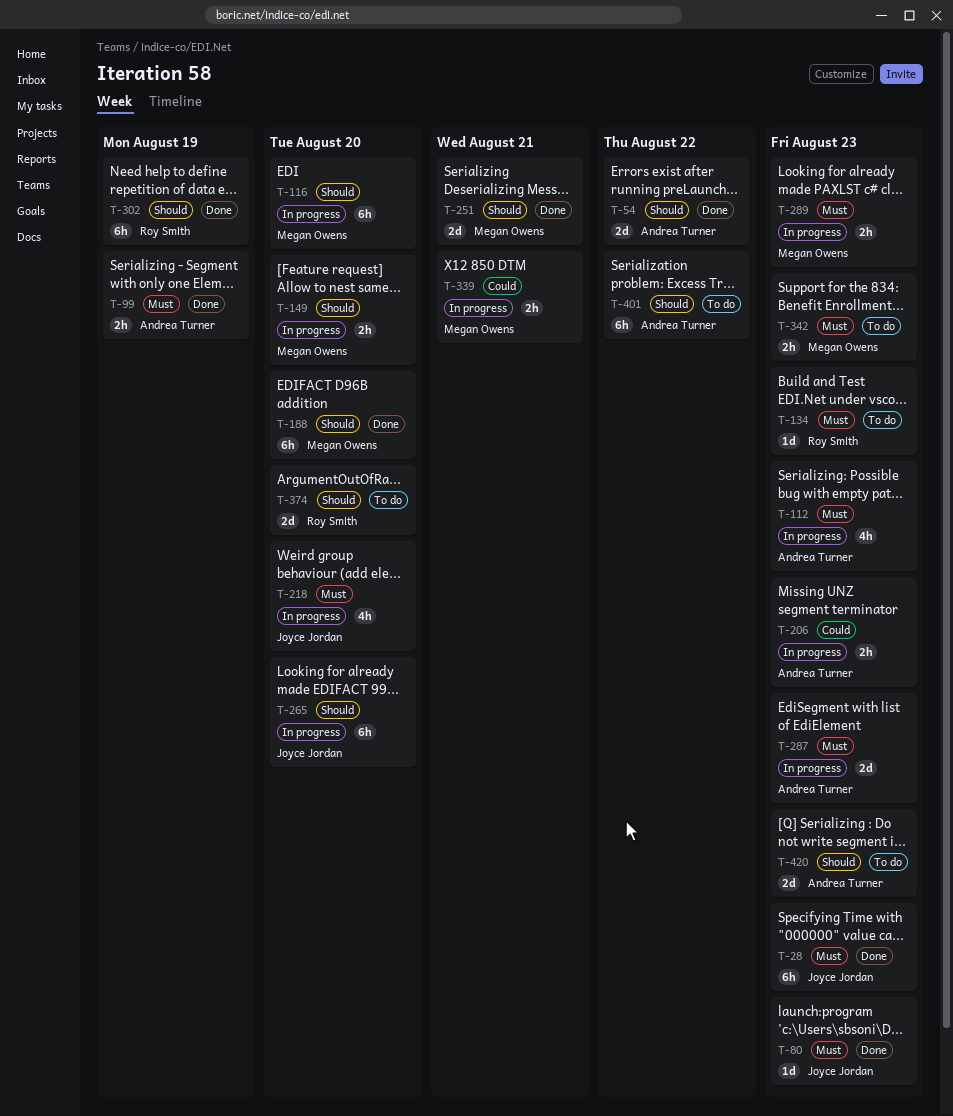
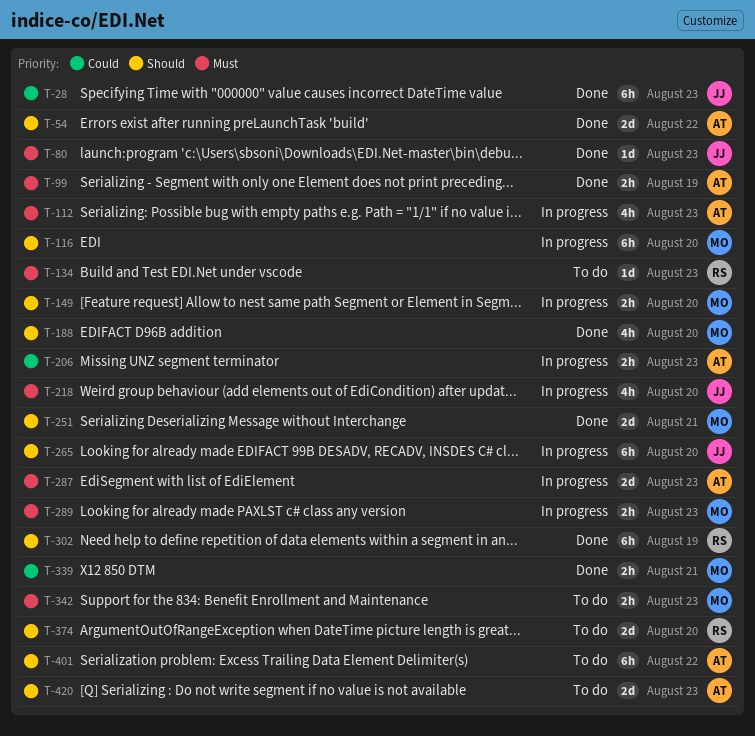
T-28, priority: Must -> Could
T-188, estimate: 6h -> 4h
T-339, status: In progress -> Done

